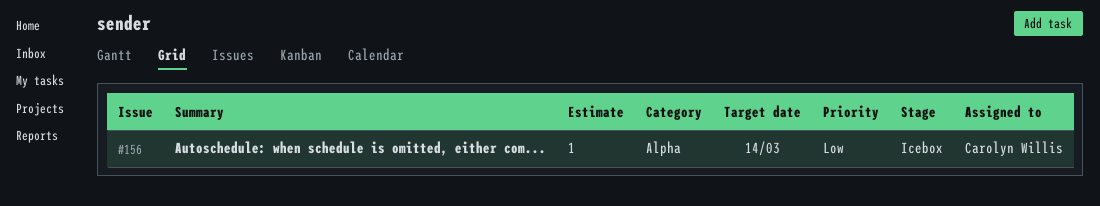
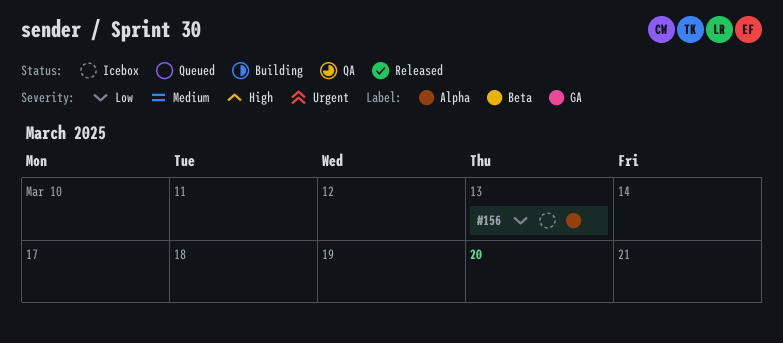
#156, due: Mar 14 -> Mar 13

